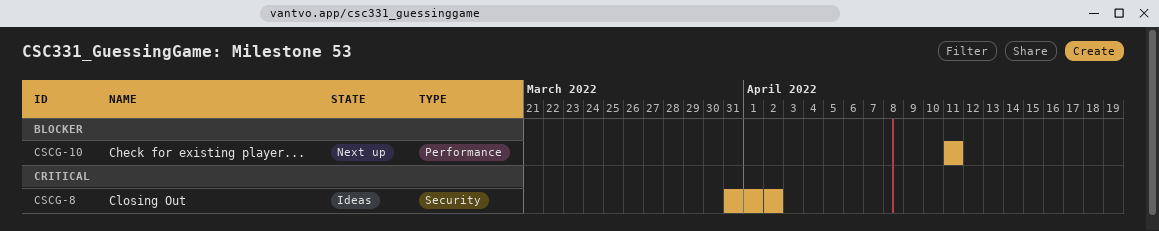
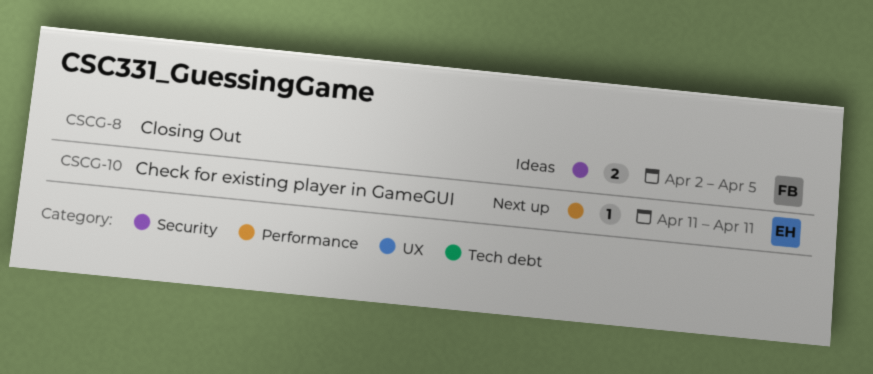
CSCG-8, start: Mar 31 -> Apr 2
CSCG-8, due: Apr 2 -> Apr 5

